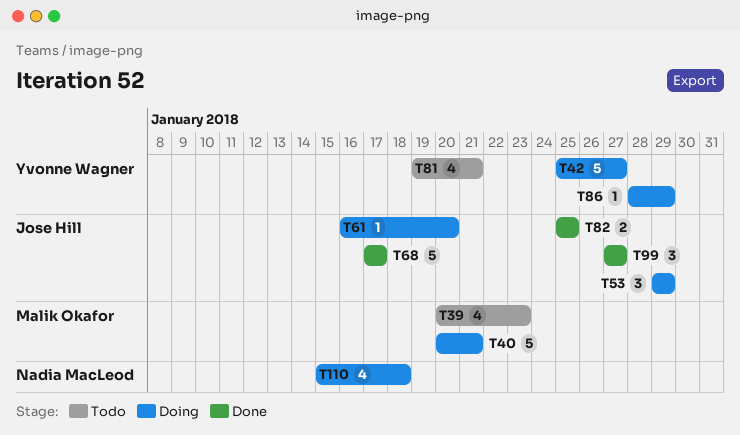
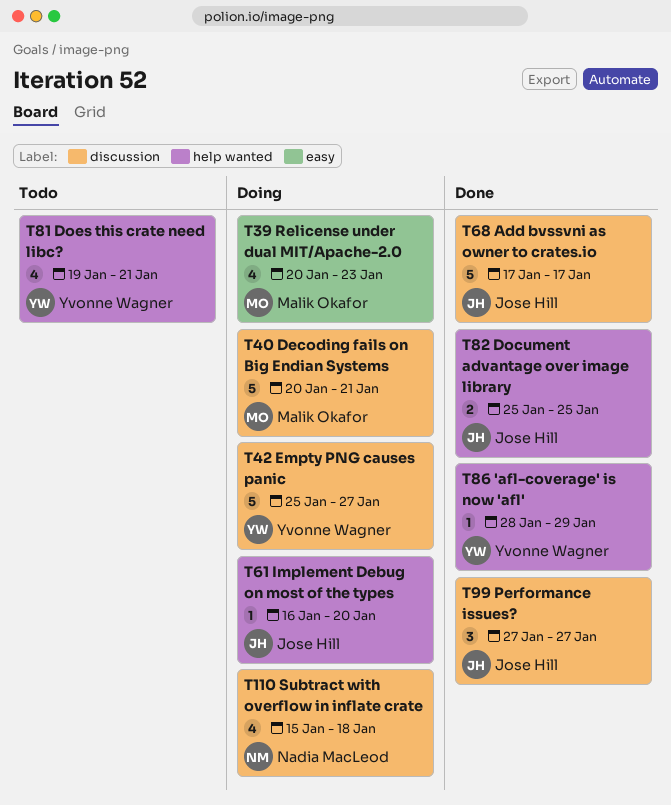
T39, status: Todo -> Doing
T53: present -> none
T86, status: Doing -> Done

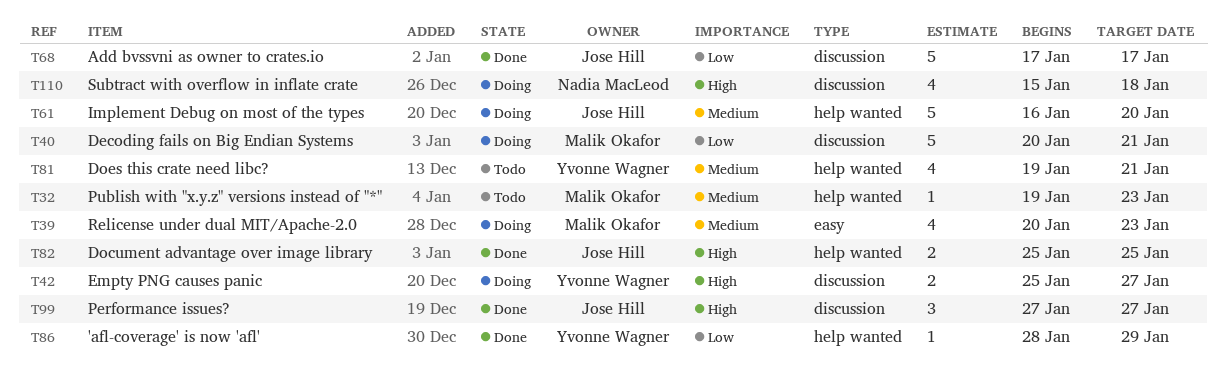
T32: none -> present
T42, estimate: 5 -> 2
T61, estimate: 1 -> 5

